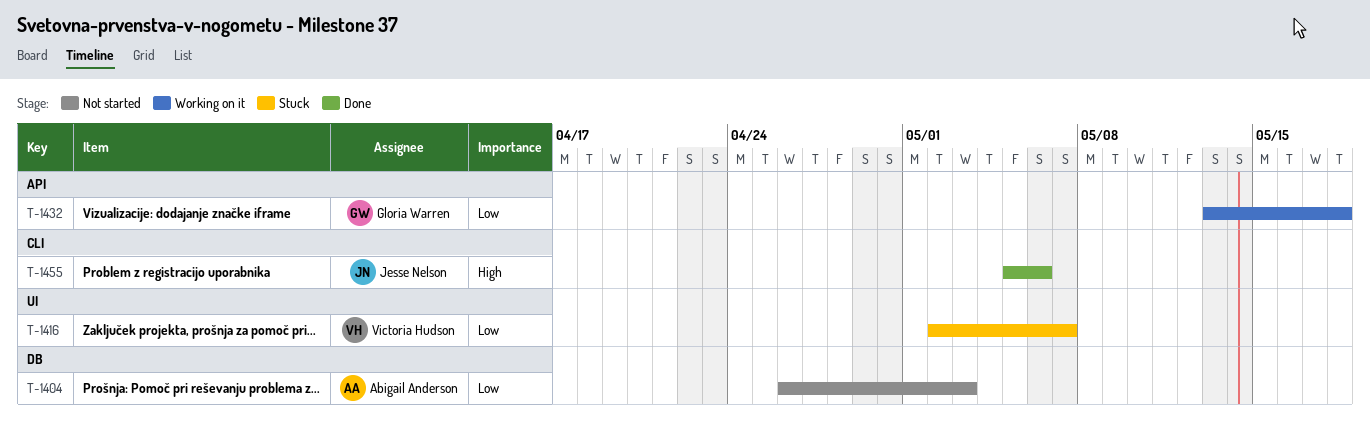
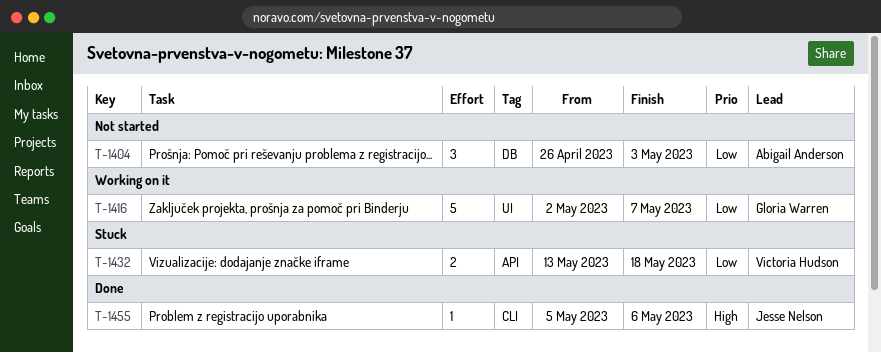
T-1416, status: Stuck -> Working on it
T-1416, owner: Victoria Hudson -> Gloria Warren
T-1432, status: Working on it -> Stuck
T-1432, owner: Gloria Warren -> Victoria Hudson

